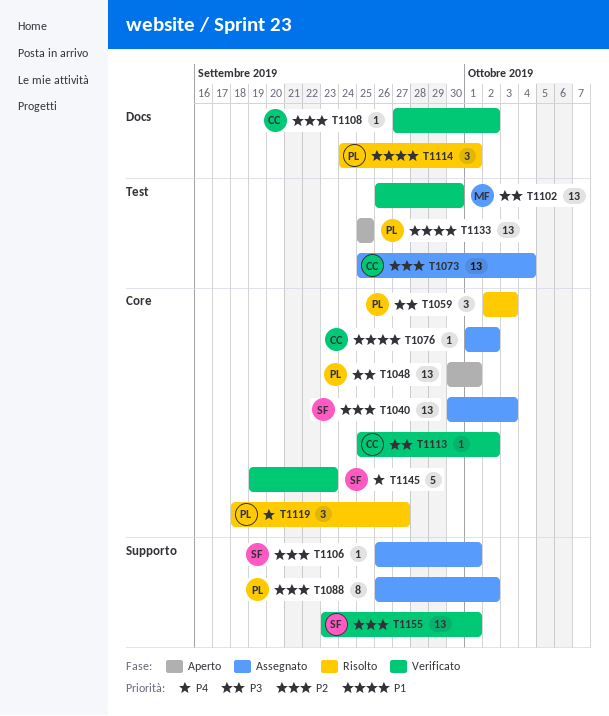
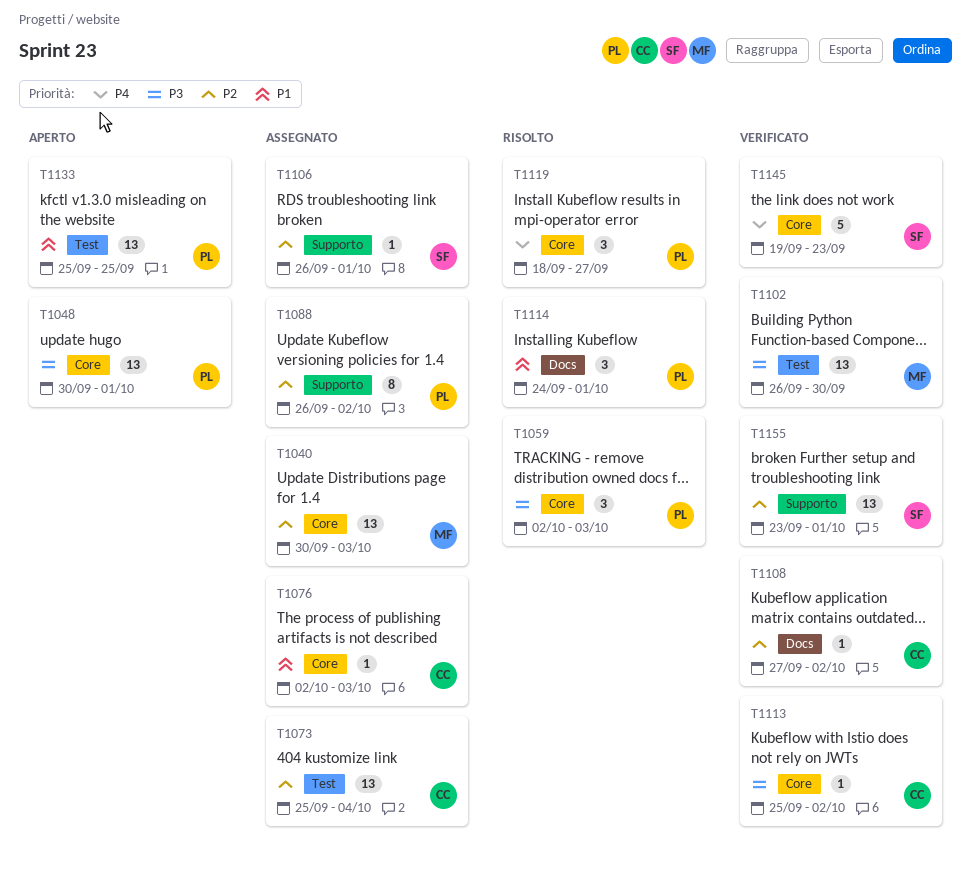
T1040, owner: SF -> MF
T1076, start: Oct 1 -> Oct 2
T1076, due: Oct 2 -> Oct 3

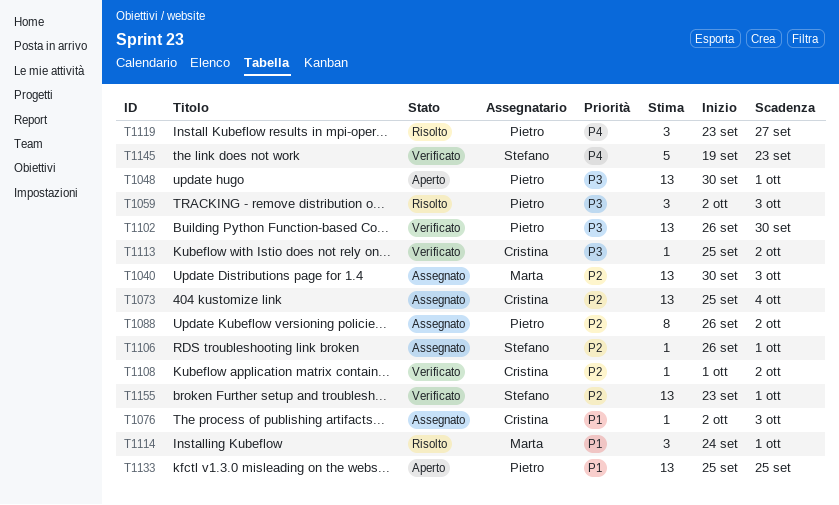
T1102, owner: Marta -> Pietro
T1108, start: Sep 27 -> Oct 1
T1114, owner: Pietro -> Marta
T1119, start: Sep 18 -> Sep 23

